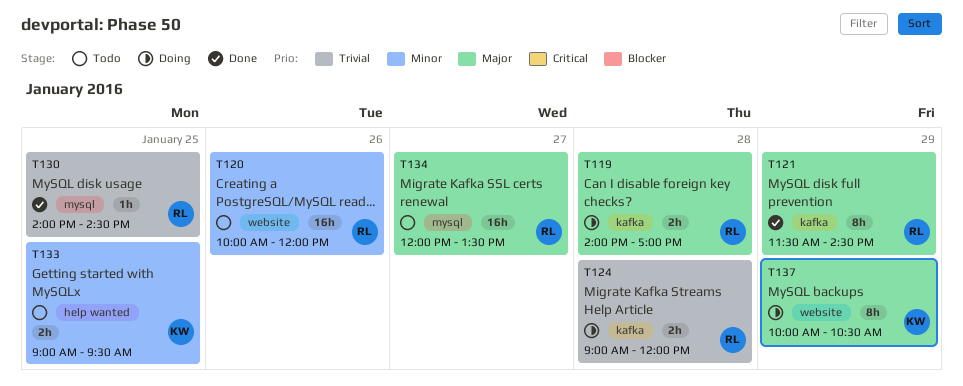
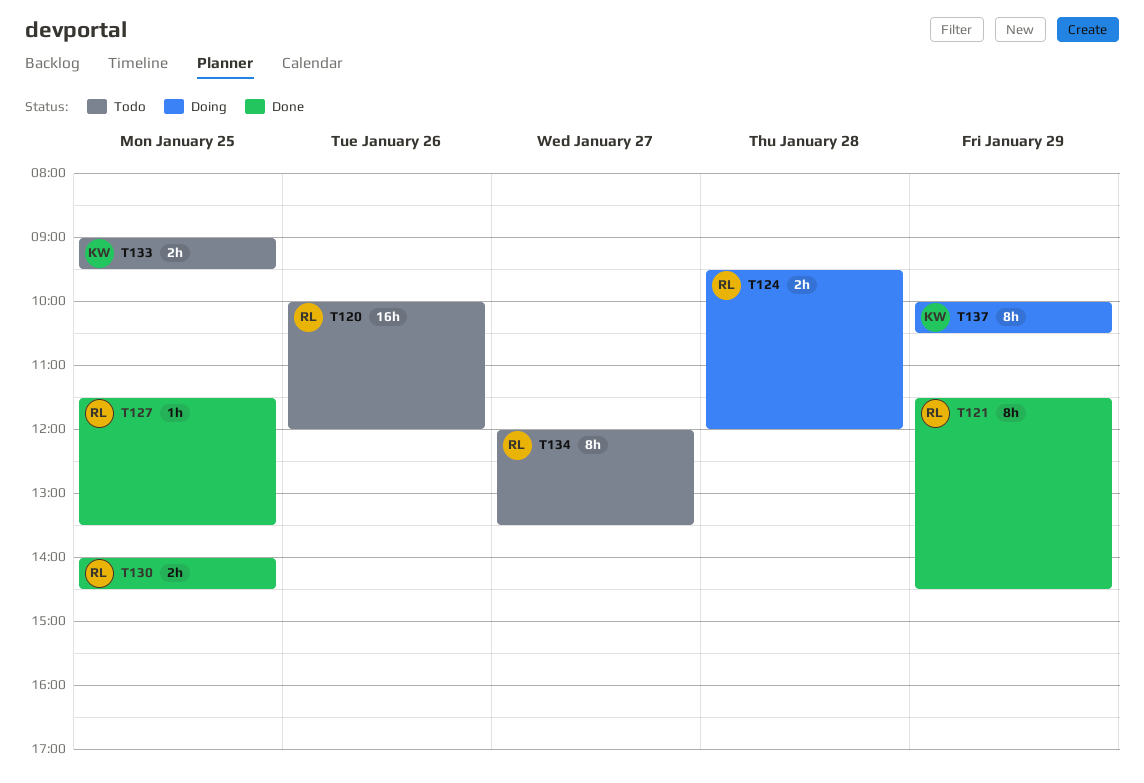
T119: present -> none
T124, begins: 09:00 -> 09:30
T127: none -> present
T130, estimate: 1h -> 2h
T134, estimate: 16h -> 8h

